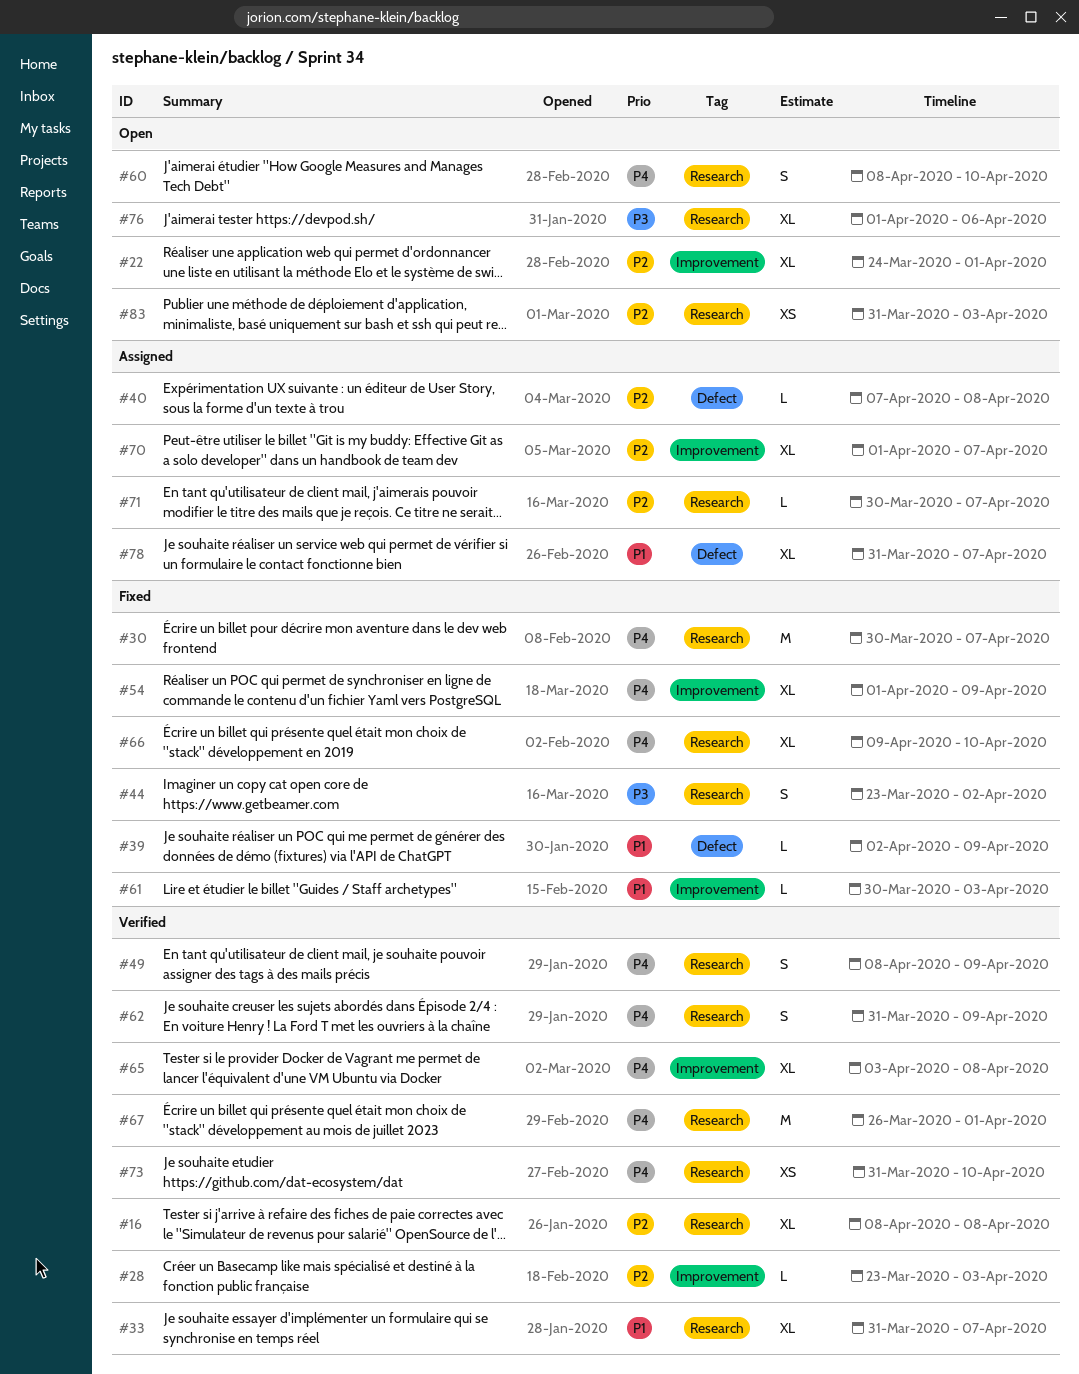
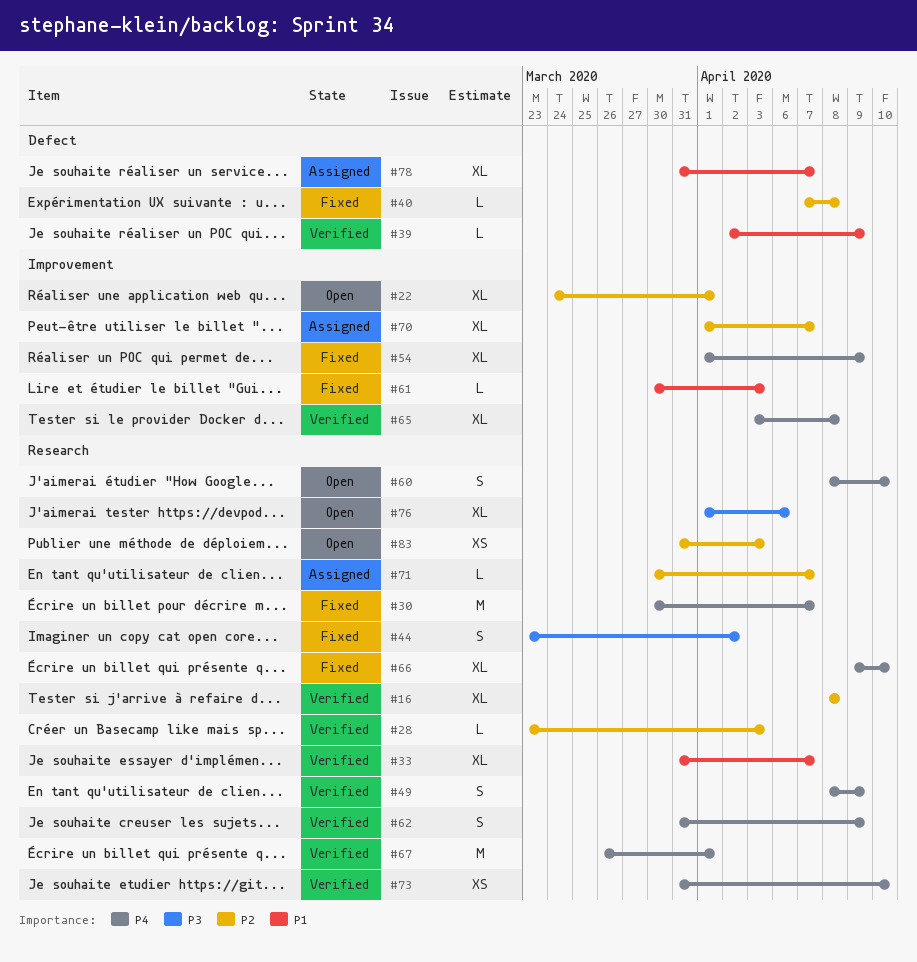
#28, label: Improvement -> Research
#39, status: Fixed -> Verified
#40, status: Assigned -> Fixed

